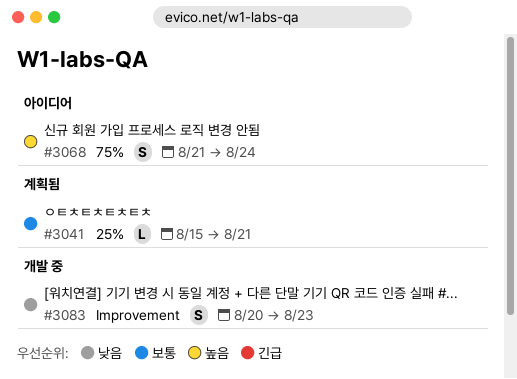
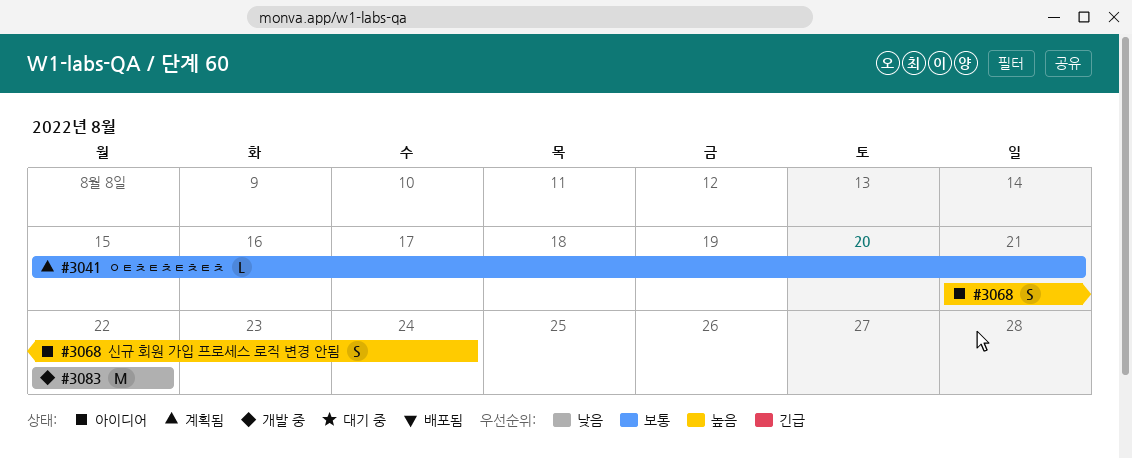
#3083, estimate: S -> M
#3083, start: Aug 20 -> Aug 22
#3083, due: Aug 23 -> Aug 22

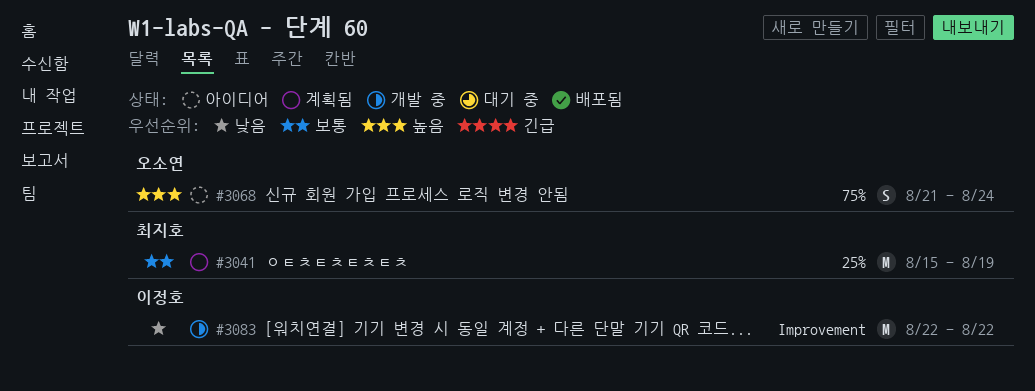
#3041, estimate: L -> M
#3041, due: Aug 21 -> Aug 19

